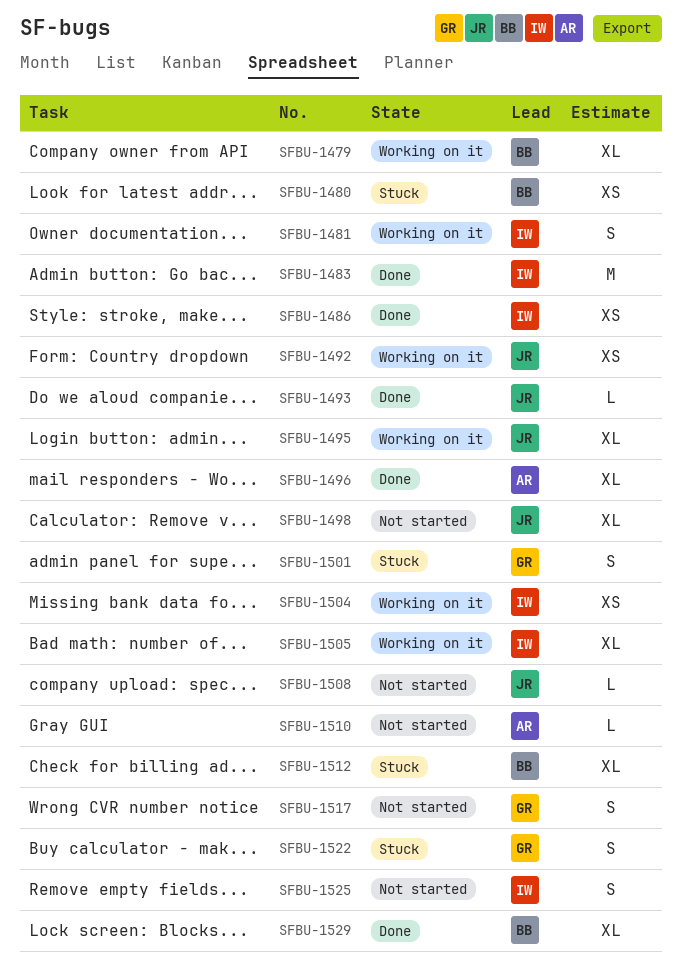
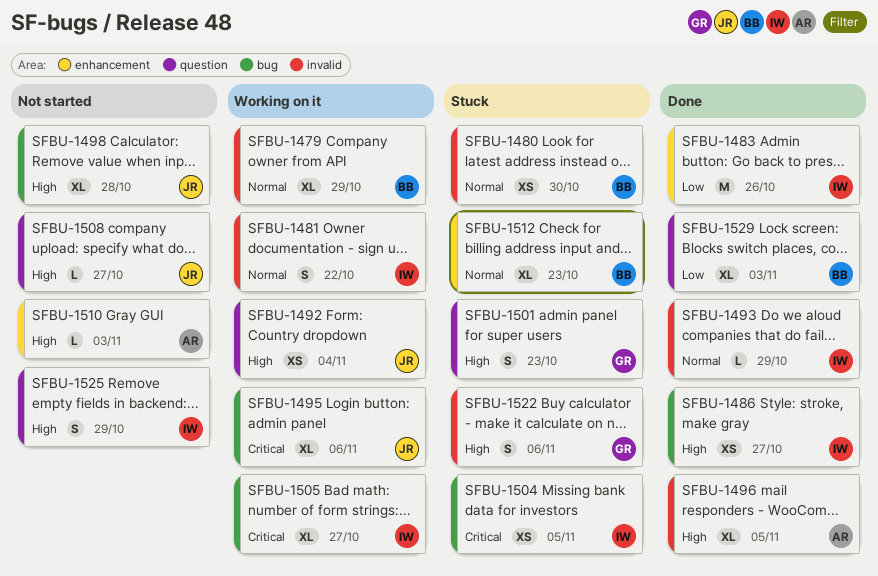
SFBU-1493, owner: JR -> IW
SFBU-1504, status: Working on it -> Stuck
SFBU-1517: present -> none

